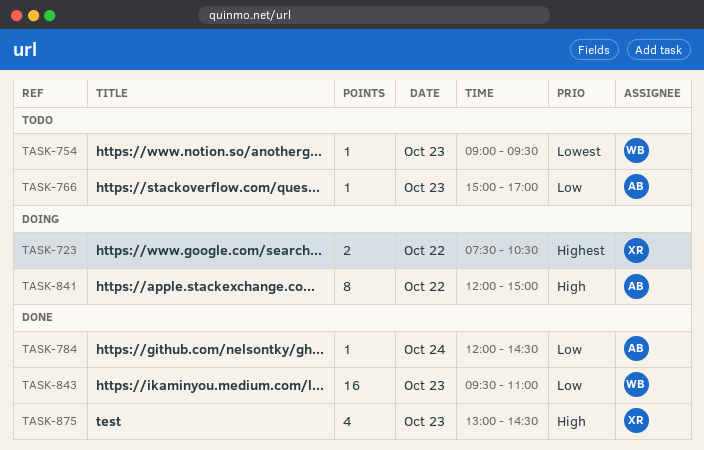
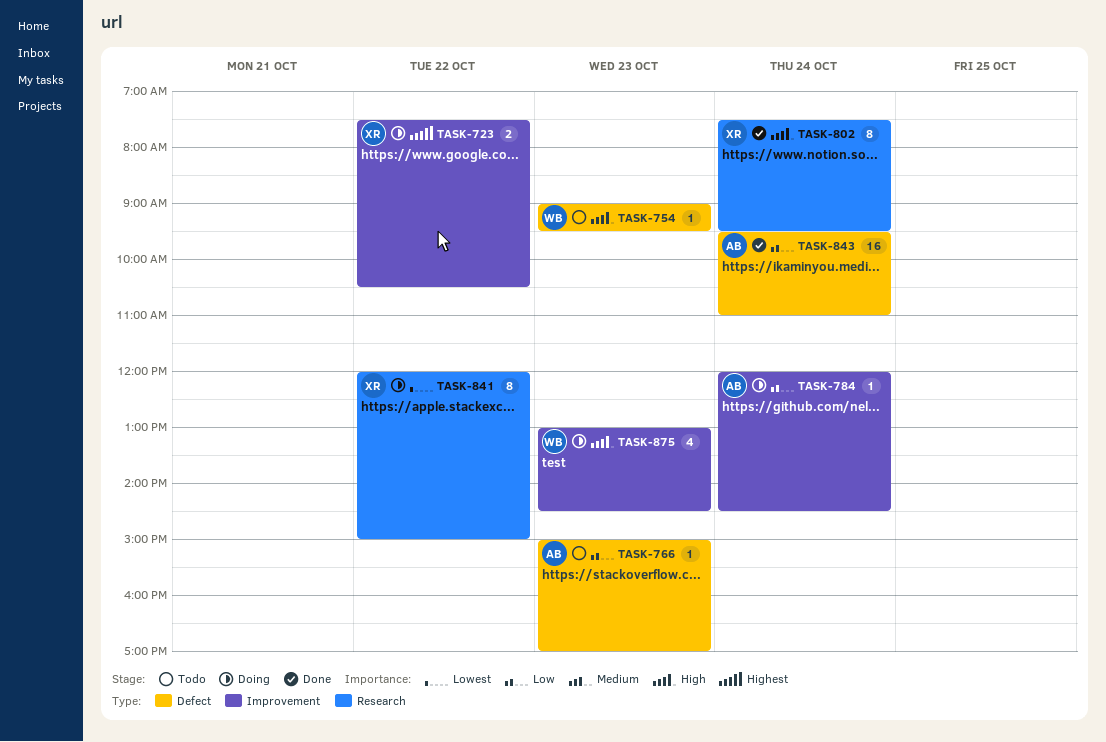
TASK-754, priority: Lowest -> High
TASK-784, status: Done -> Doing
TASK-802: none -> present
TASK-841, owner: AB -> XR
TASK-841, priority: High -> Lowest
TASK-843, owner: WB -> AB
TASK-843, day: Oct 23 -> Oct 24
TASK-875, status: Done -> Doing
TASK-875, owner: XR -> WB

